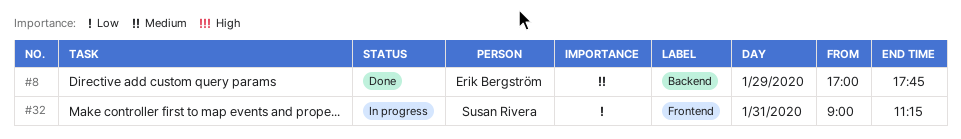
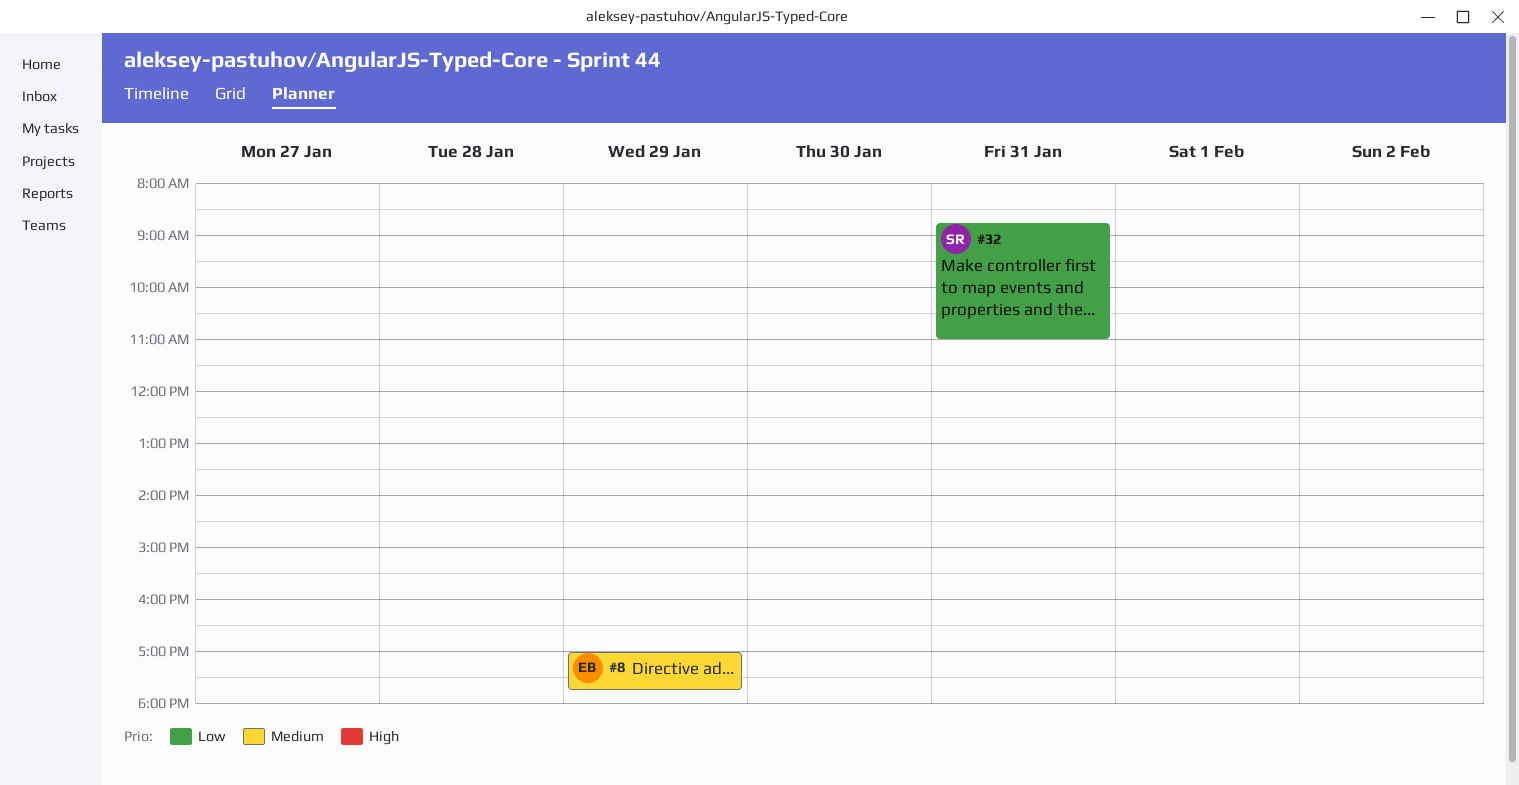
#32, begins: 09:00 -> 08:45
#32, ends: 11:15 -> 11:00

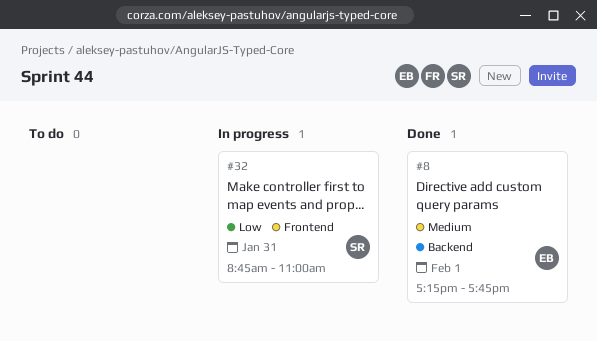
#8, day: Jan 29 -> Feb 1
#8, begins: 17:00 -> 17:15

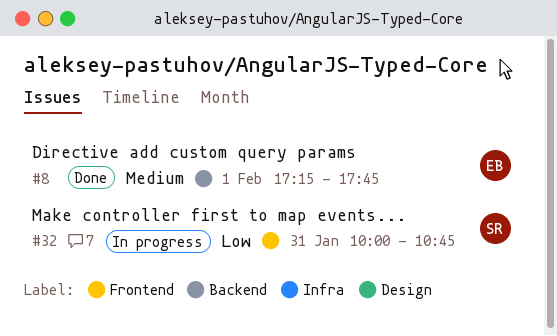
#32, begins: 08:45 -> 10:00
#32, ends: 11:00 -> 10:45

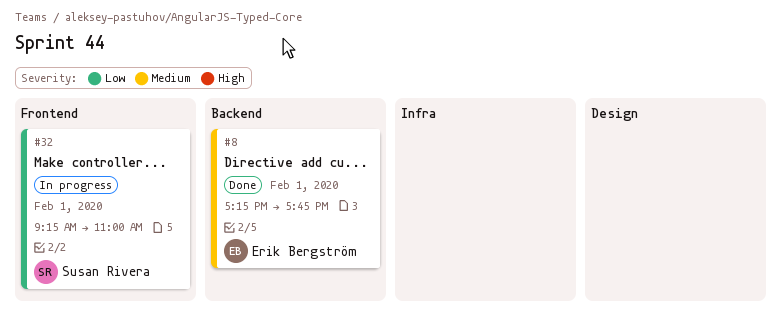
#32, day: Jan 31 -> Feb 1
#32, begins: 10:00 -> 09:15
#32, ends: 10:45 -> 11:00

